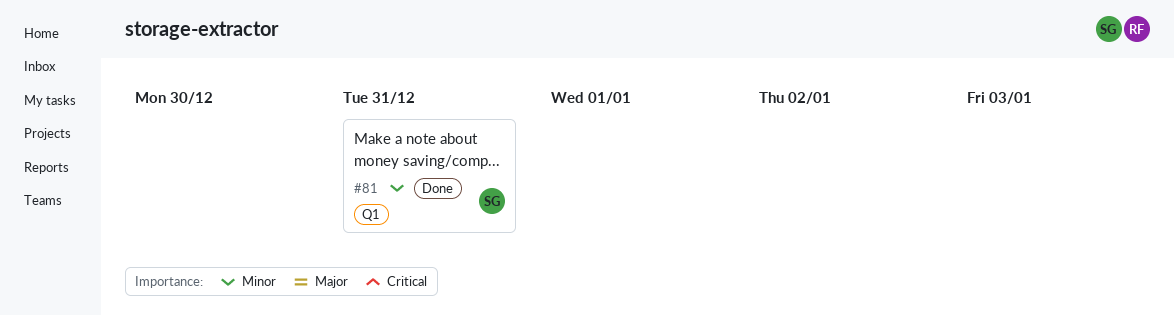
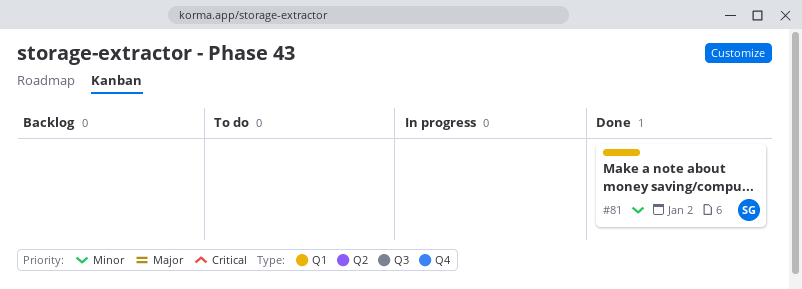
#81, due: Dec 31 -> Jan 2

